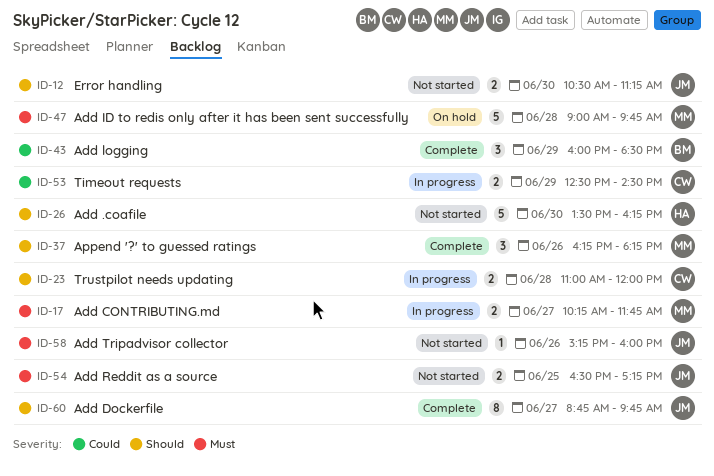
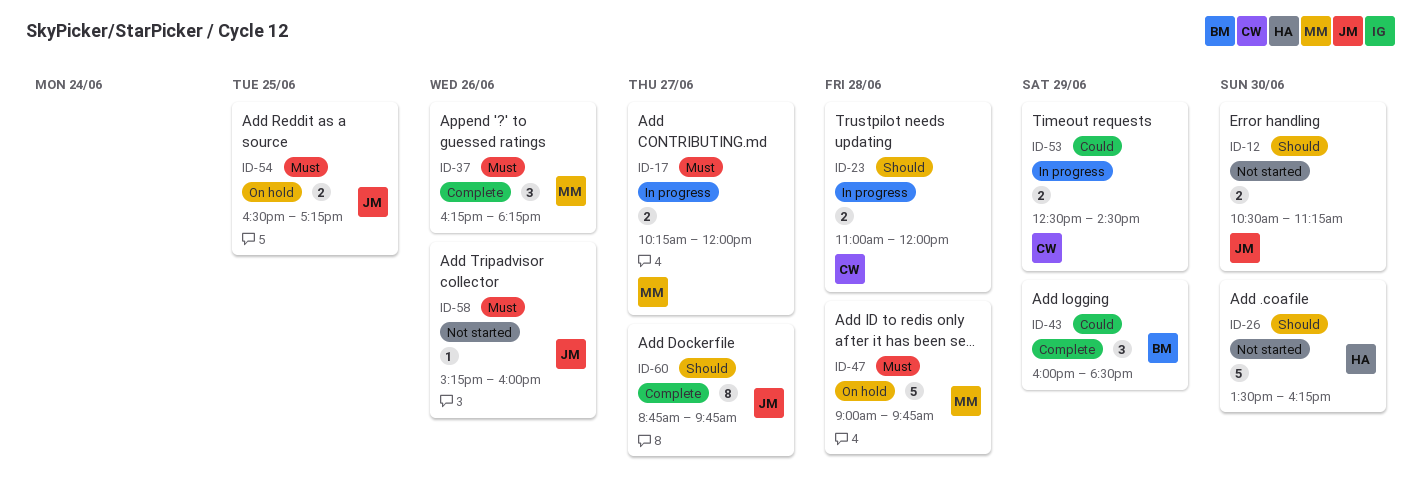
ID-17, ends: 11:45 -> 12:00
ID-37, priority: Should -> Must
ID-54, status: Not started -> On hold

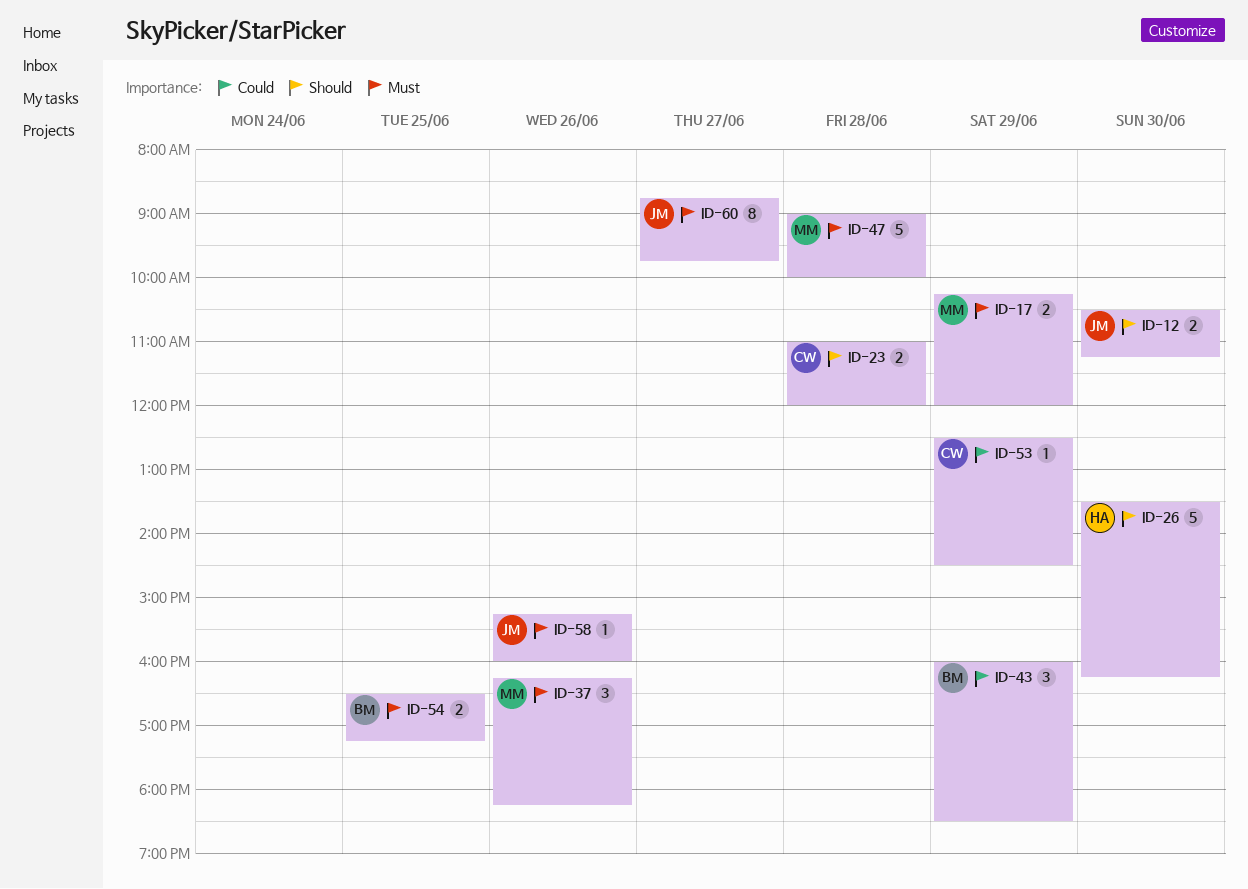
ID-17, day: Jun 27 -> Jun 29
ID-47, ends: 09:45 -> 10:00
ID-53, estimate: 2 -> 1
ID-54, owner: JM -> BM
ID-60, priority: Should -> Must

